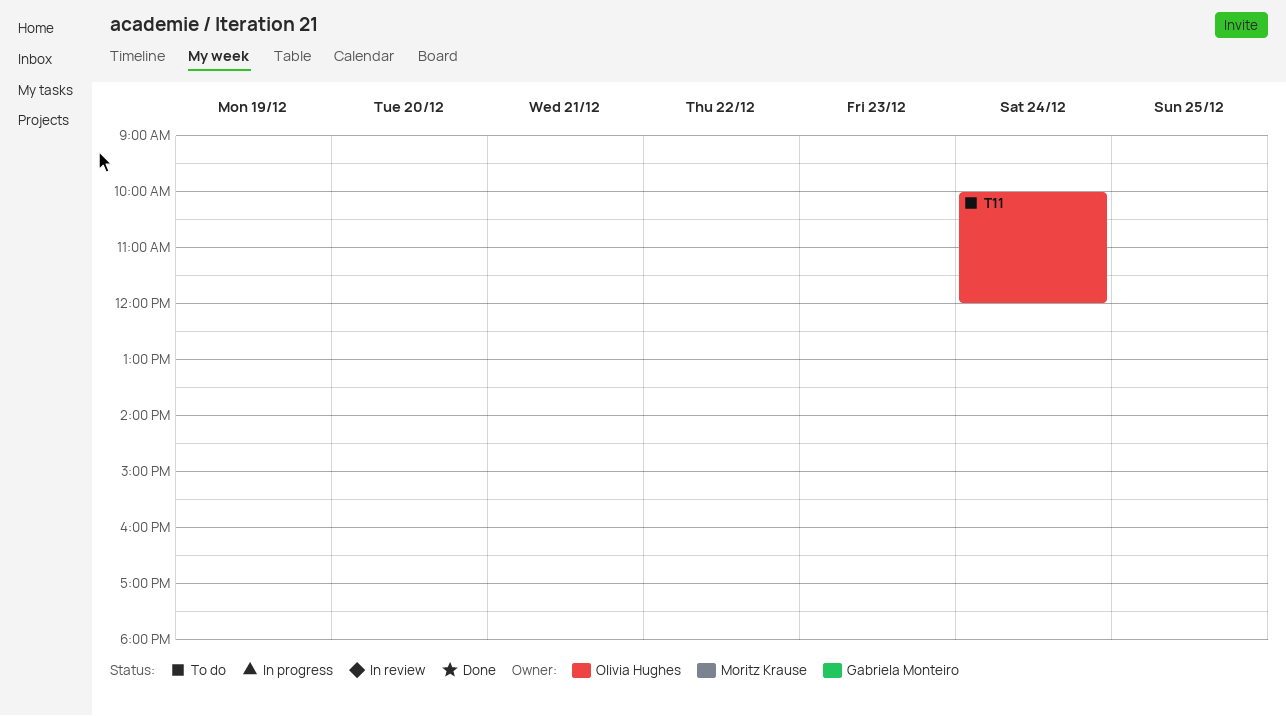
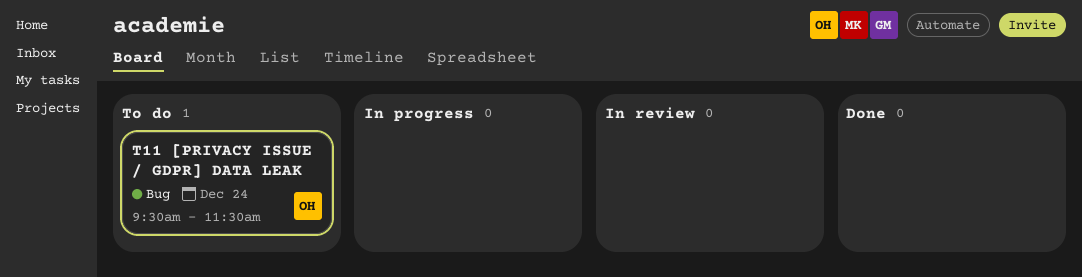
T11, begins: 10:00 -> 09:30
T11, ends: 12:00 -> 11:30

